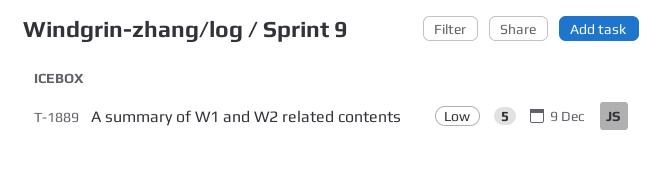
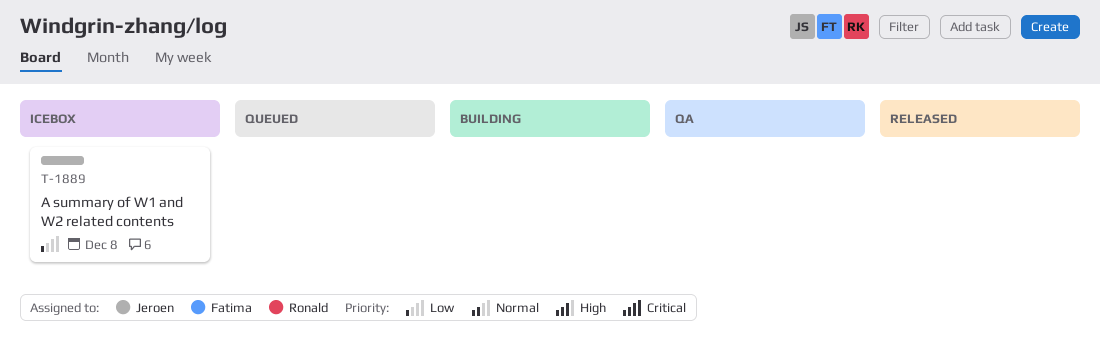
T-1889, due: Dec 9 -> Dec 8

